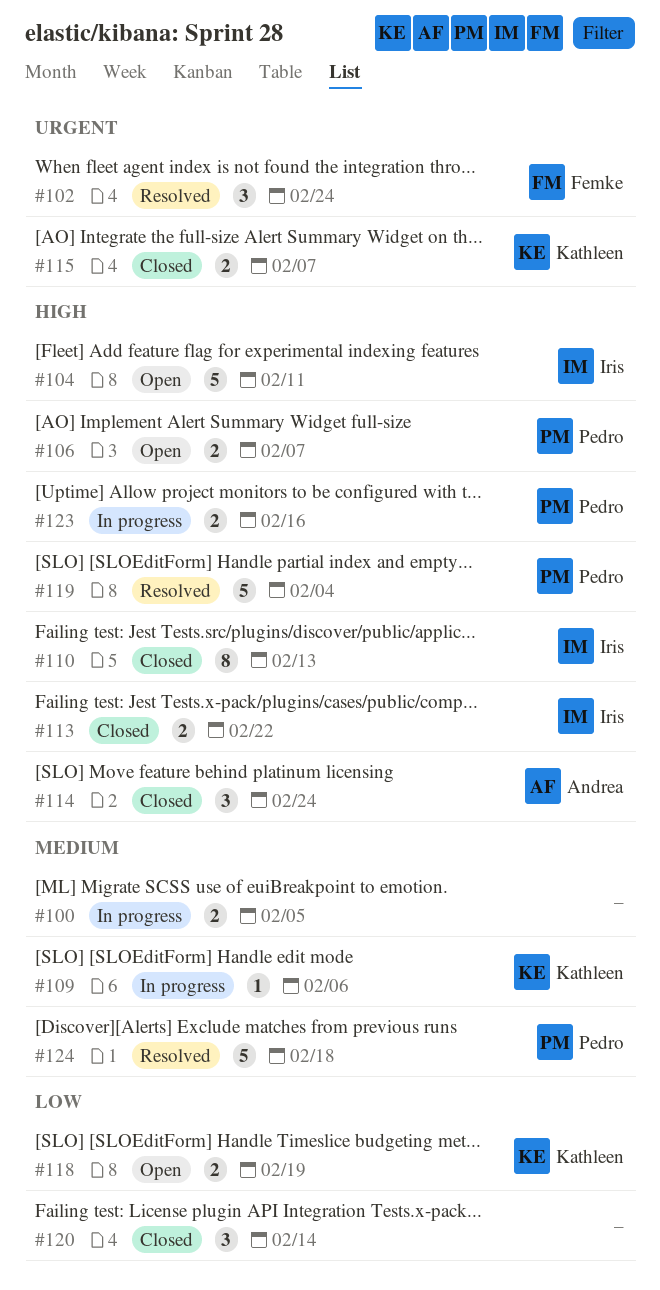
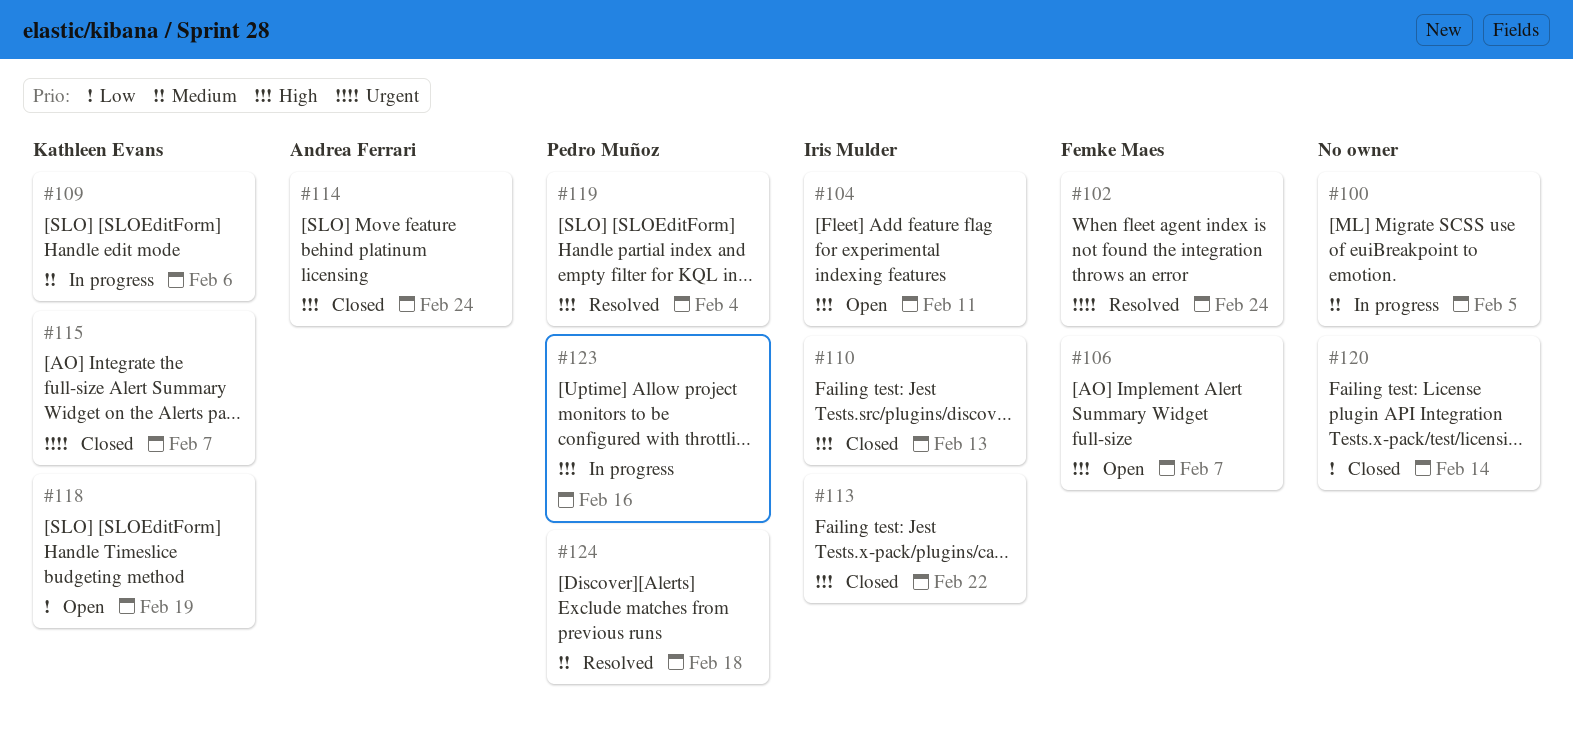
#106, owner: Pedro Muñoz -> Femke Maes

